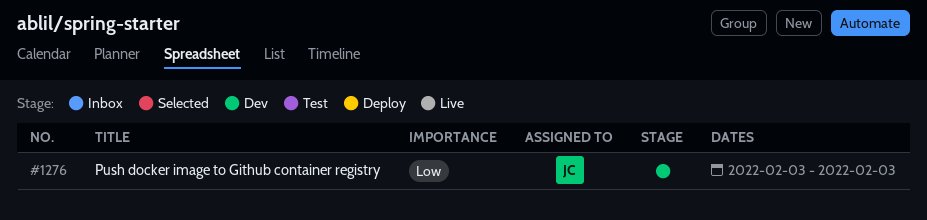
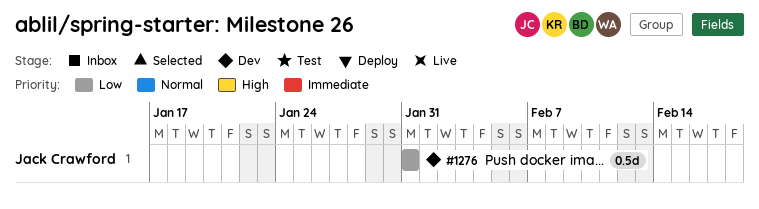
#1276, start: Feb 3 -> Jan 31
#1276, due: Feb 3 -> Jan 31

